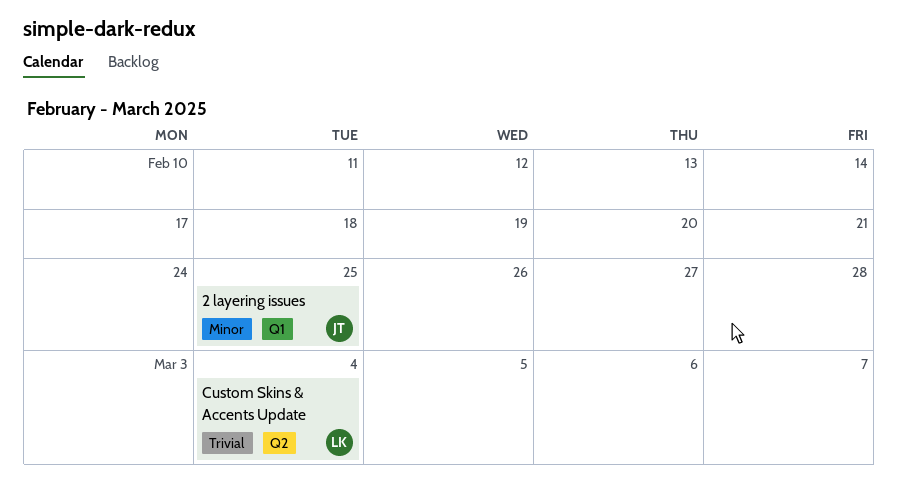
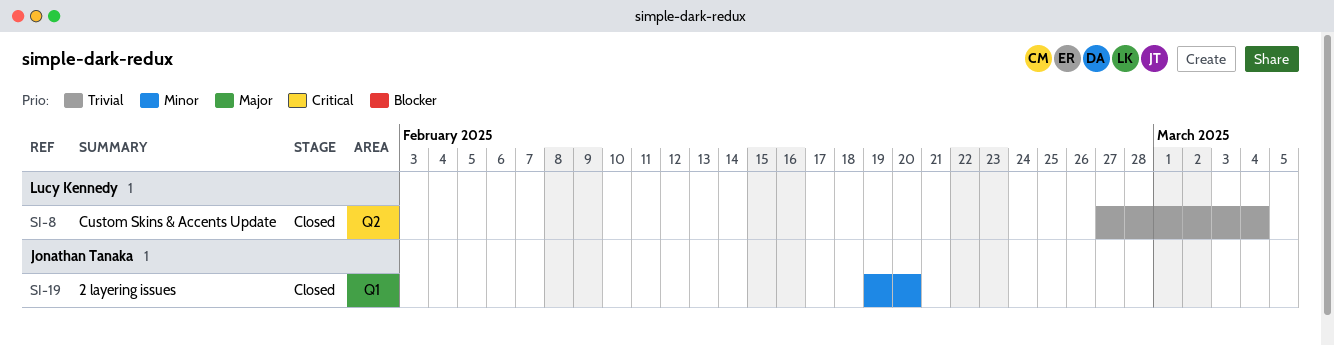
2 layering issues, due: Feb 25 -> Feb 20

